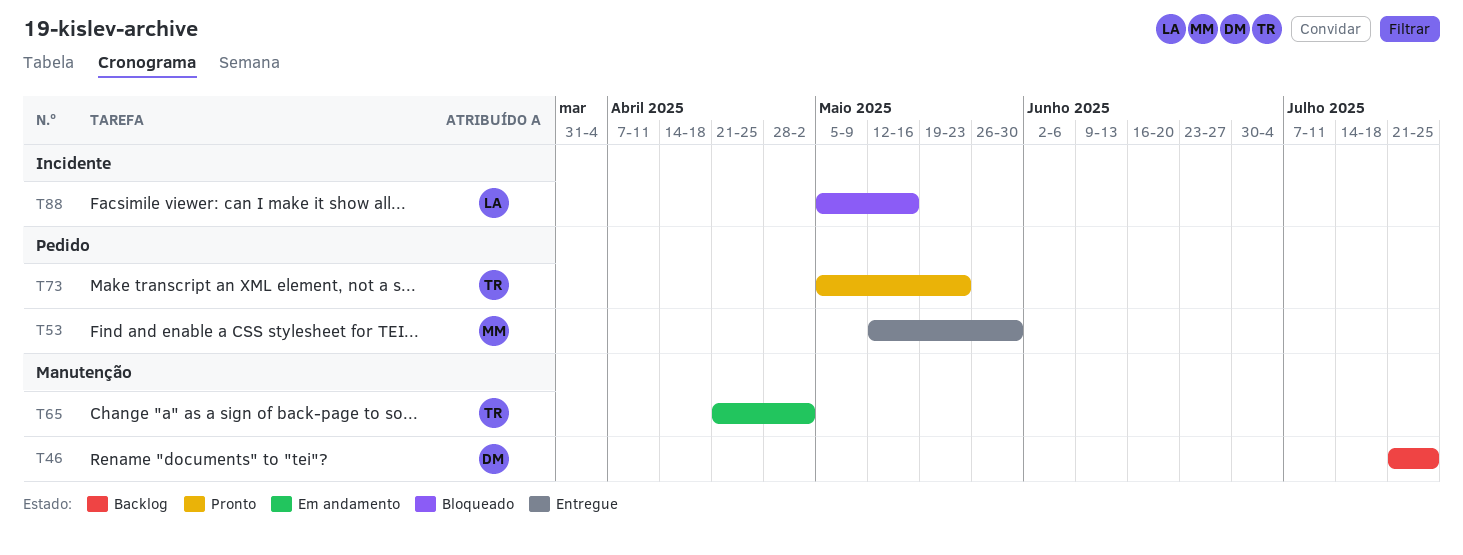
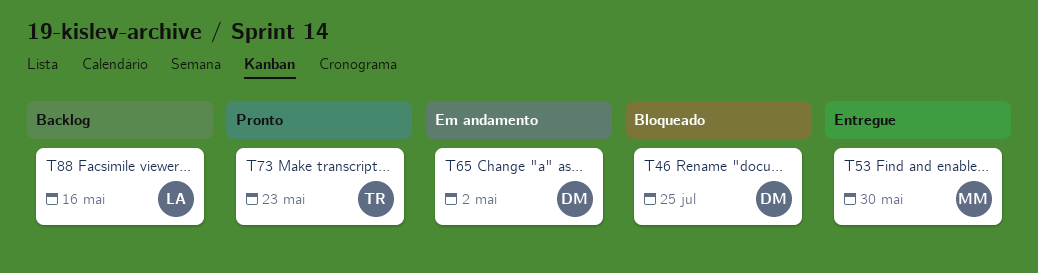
T46, status: Backlog -> Bloqueado
T65, owner: TR -> DM
T88, status: Bloqueado -> Backlog

